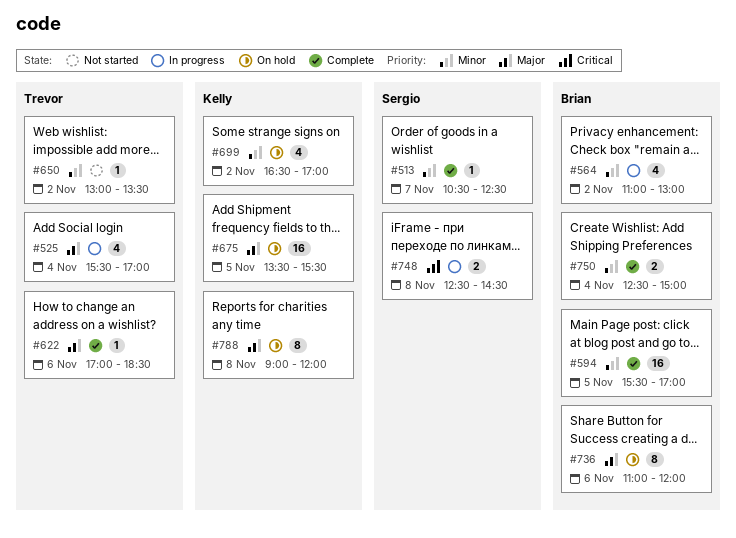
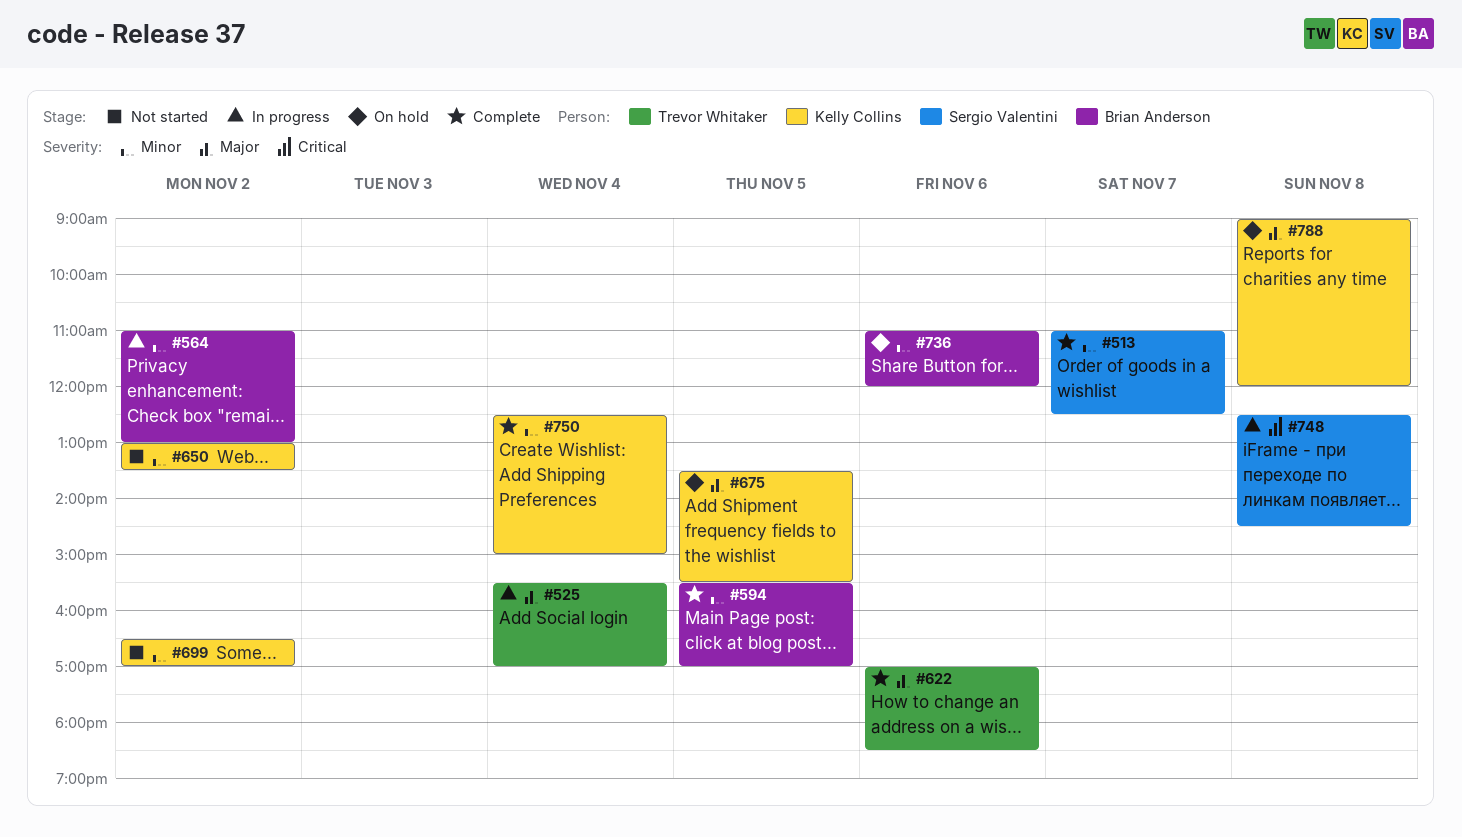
#513, begins: 10:30 -> 11:00
#650, owner: Trevor Whitaker -> Kelly Collins
#699, status: On hold -> Not started
#736, priority: Major -> Minor
#750, owner: Brian Anderson -> Kelly Collins

